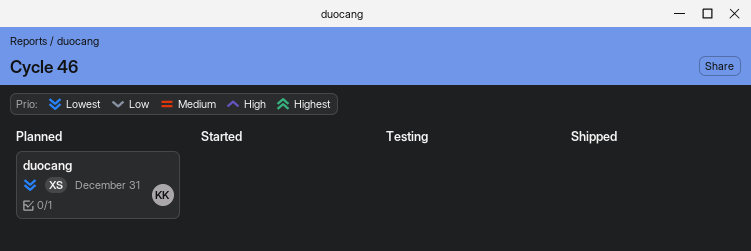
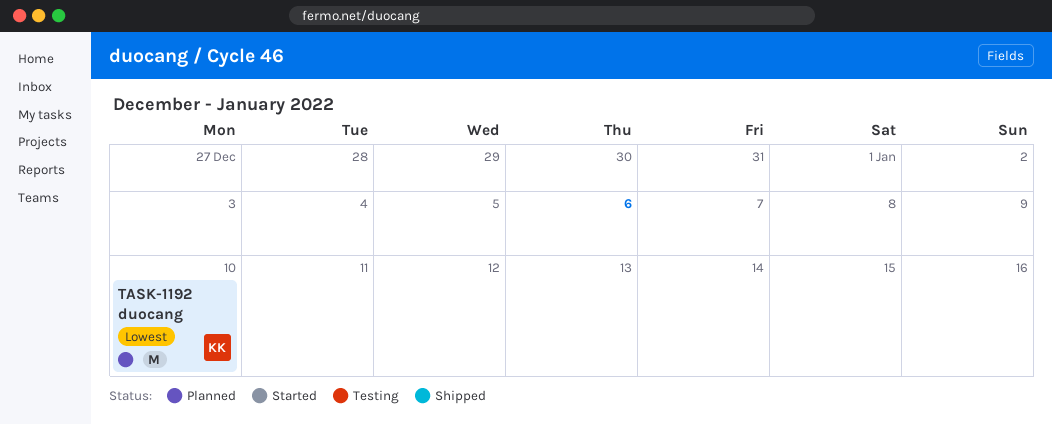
duocang, estimate: XS -> M
duocang, due: Dec 31 -> Jan 10

